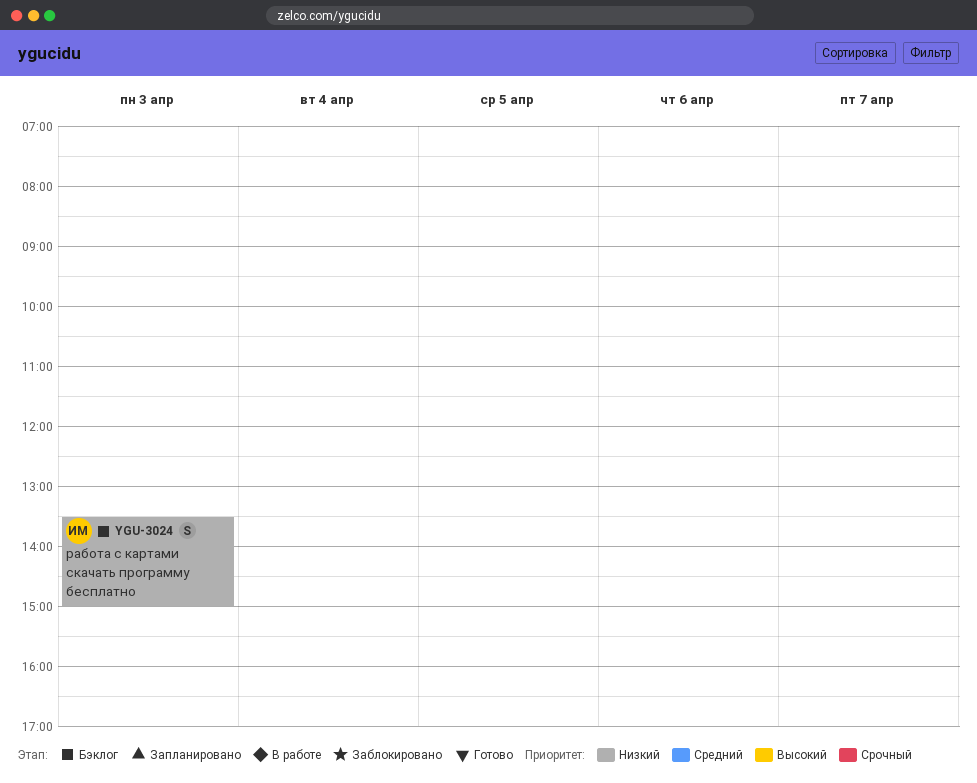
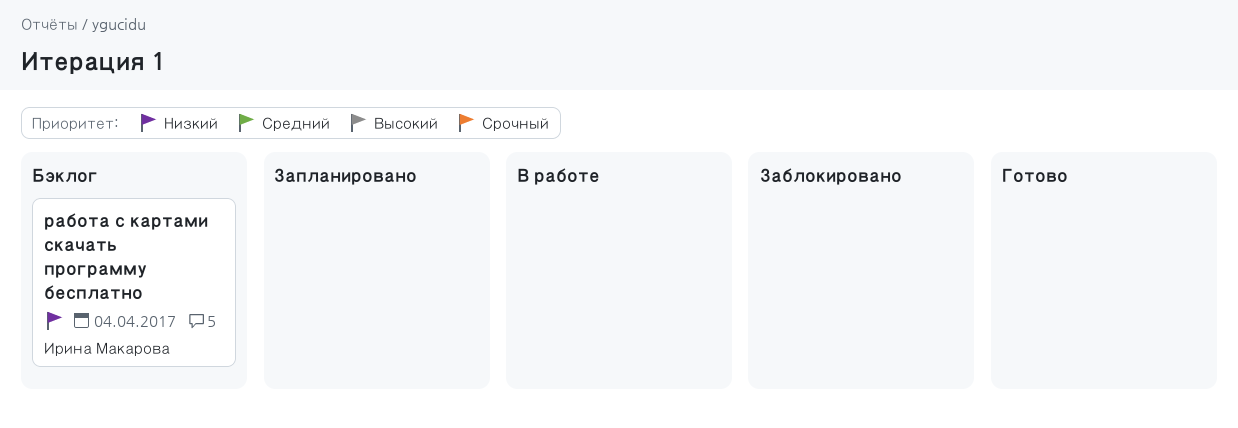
работа с картами скачать программу бесплатно, day: Apr 3 -> Apr 4

